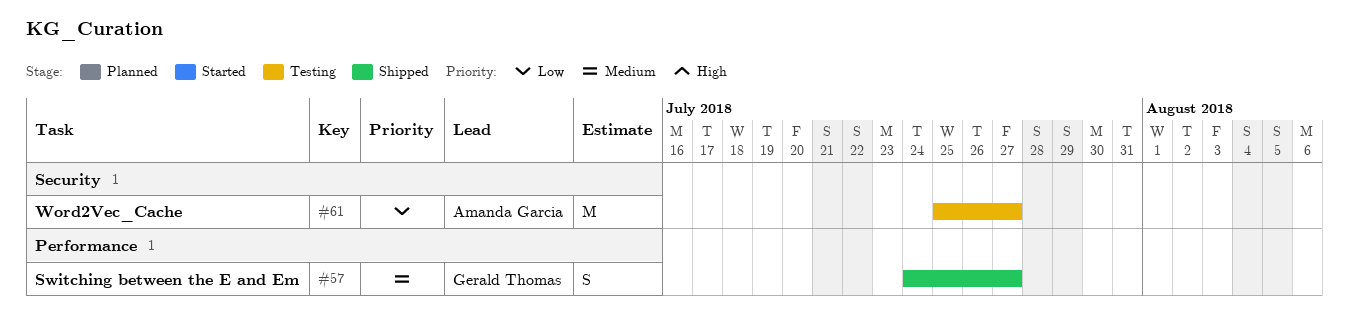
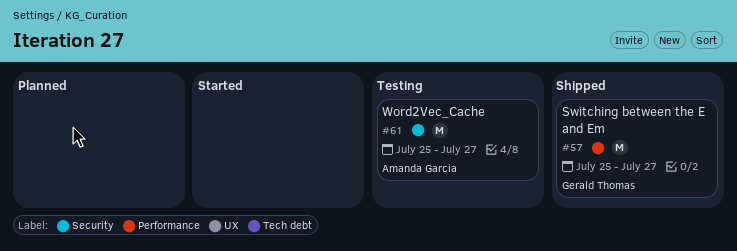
#57, estimate: S -> M
#57, start: Jul 24 -> Jul 25

